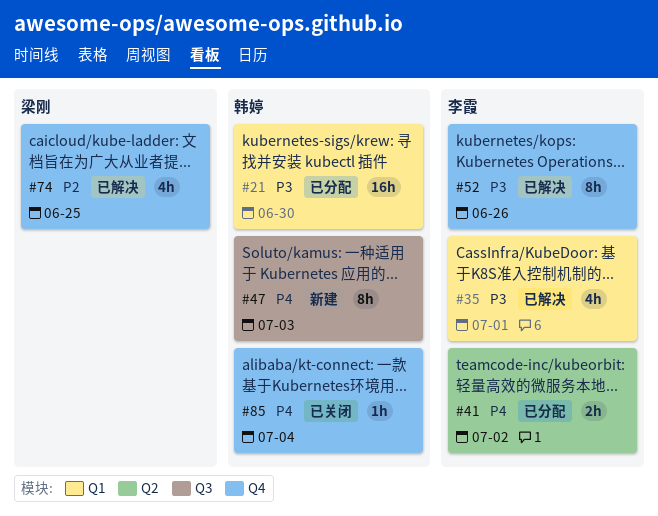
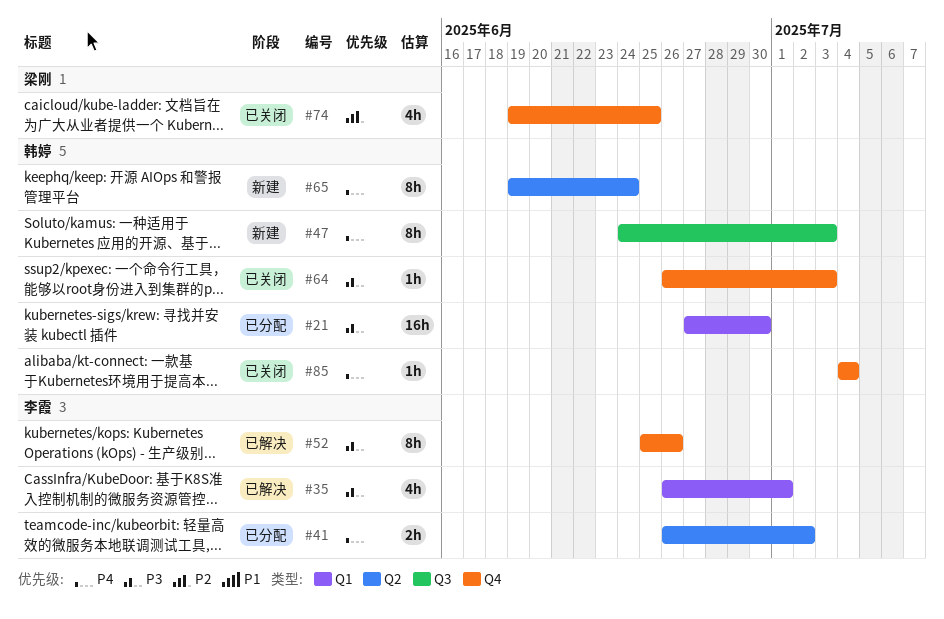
#64: none -> present
#65: none -> present
#74, status: 已解决 -> 已关闭

